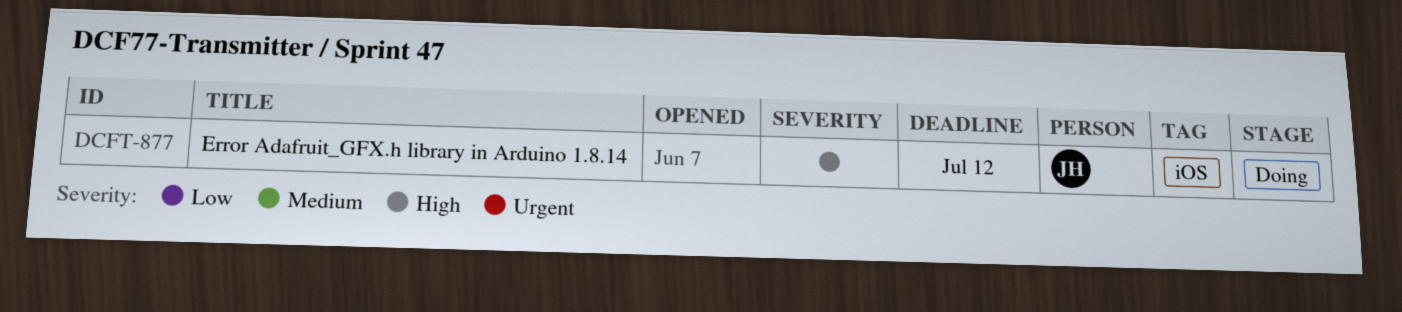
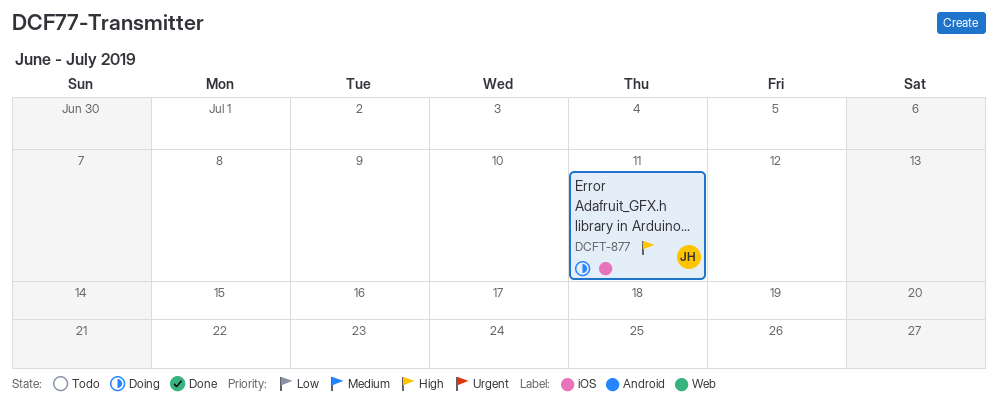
DCFT-877, due: Jul 12 -> Jul 11

